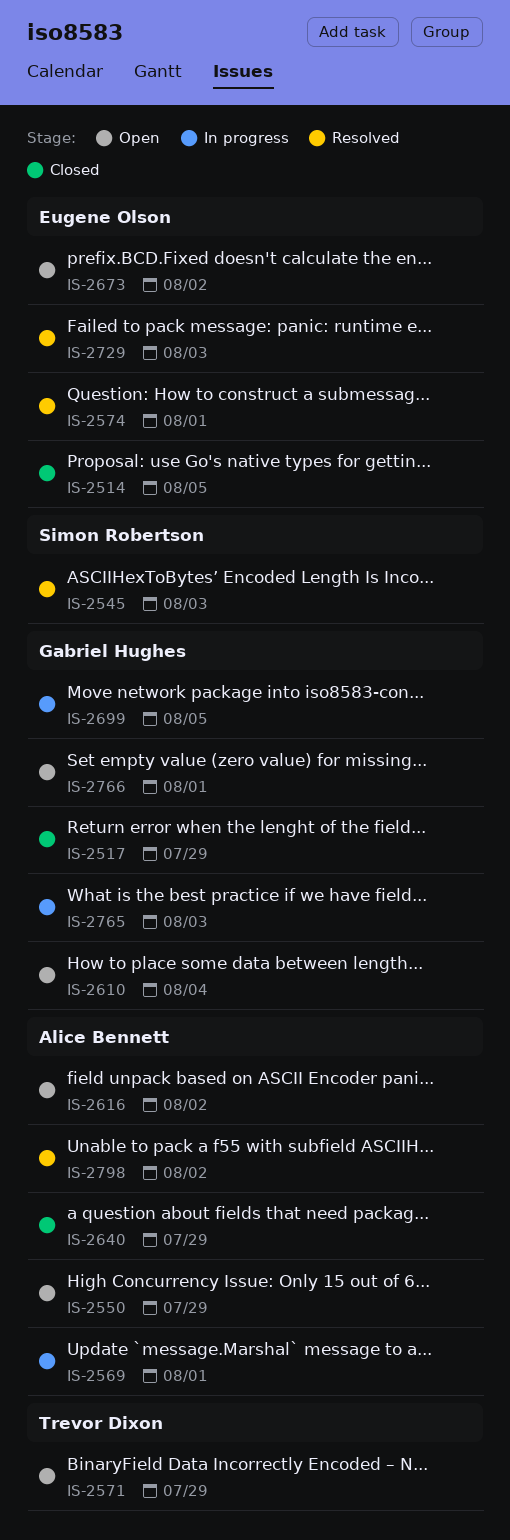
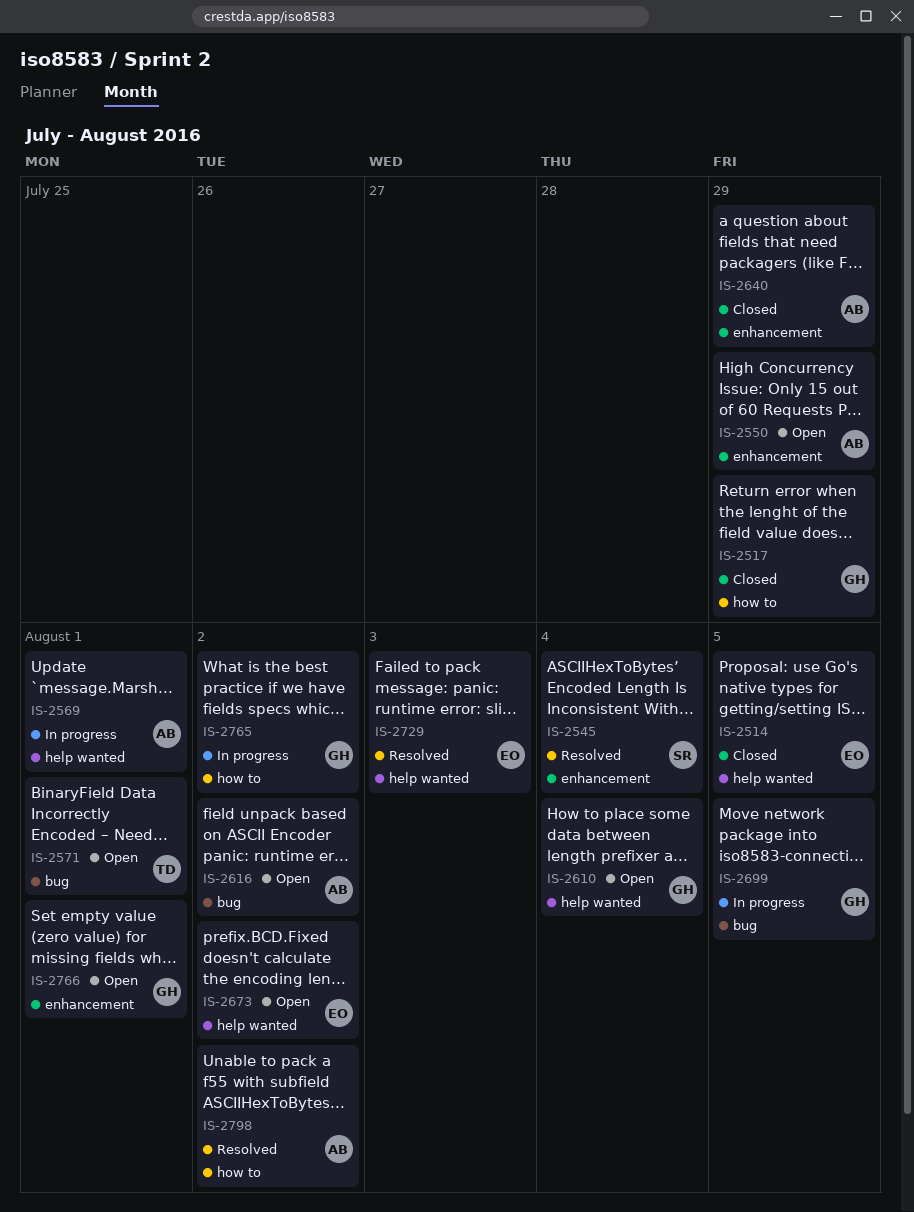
IS-2545, due: Aug 3 -> Aug 4
IS-2571, due: Jul 29 -> Aug 1
IS-2574: present -> none
IS-2765, due: Aug 3 -> Aug 2

